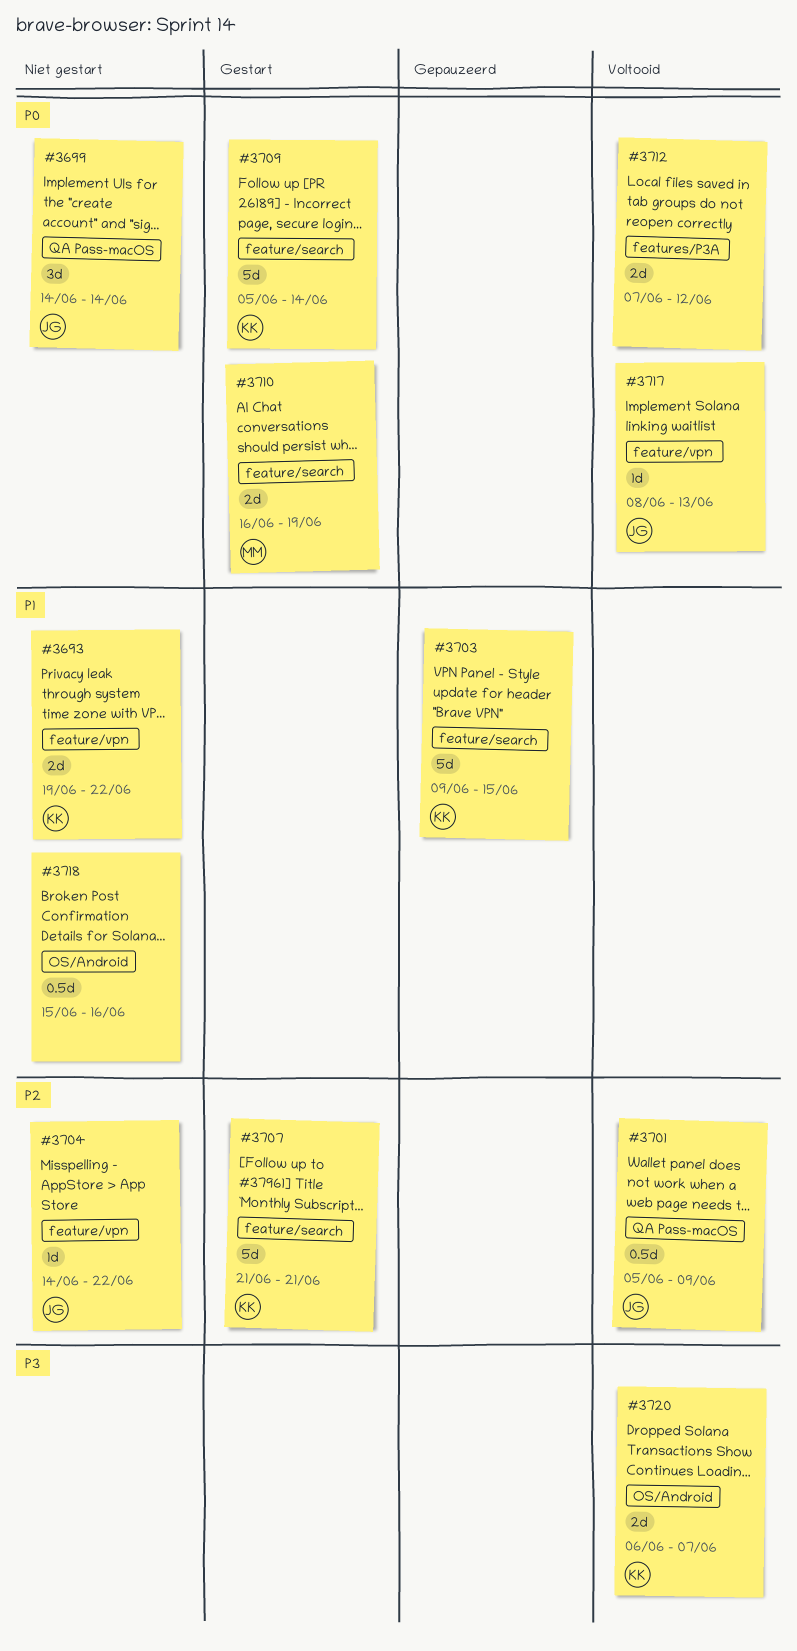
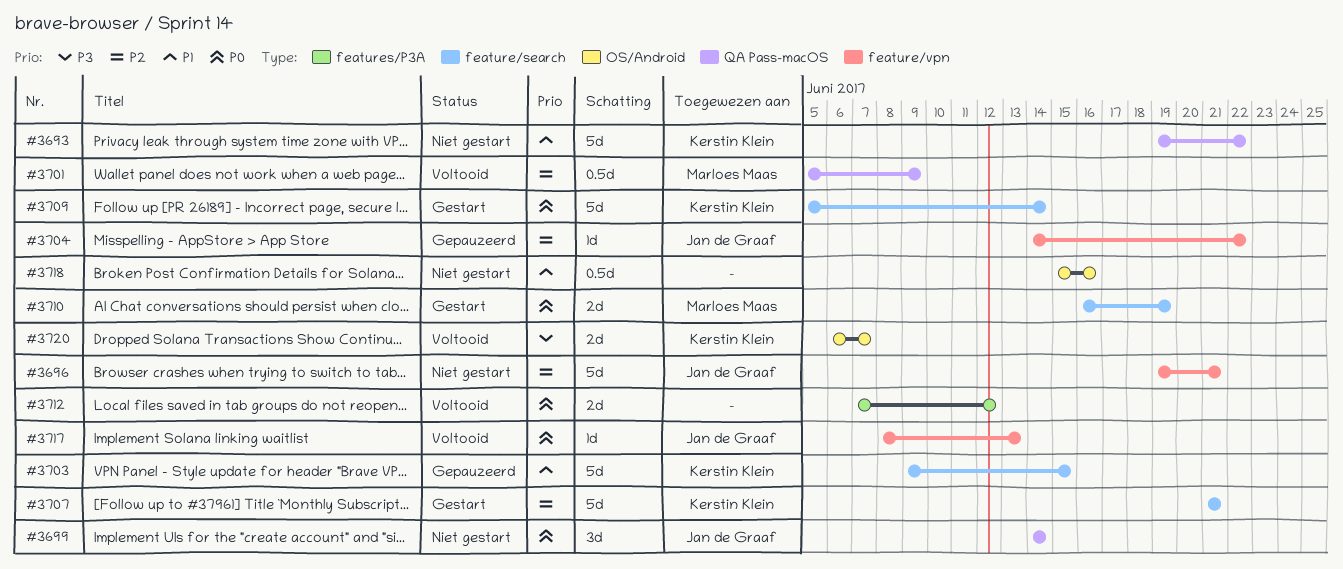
#3693, label: feature/vpn -> QA Pass-macOS
#3693, estimate: 2d -> 5d
#3696: none -> present
#3701, owner: Jan de Graaf -> Marloes Maas
#3704, status: Niet gestart -> Gepauzeerd

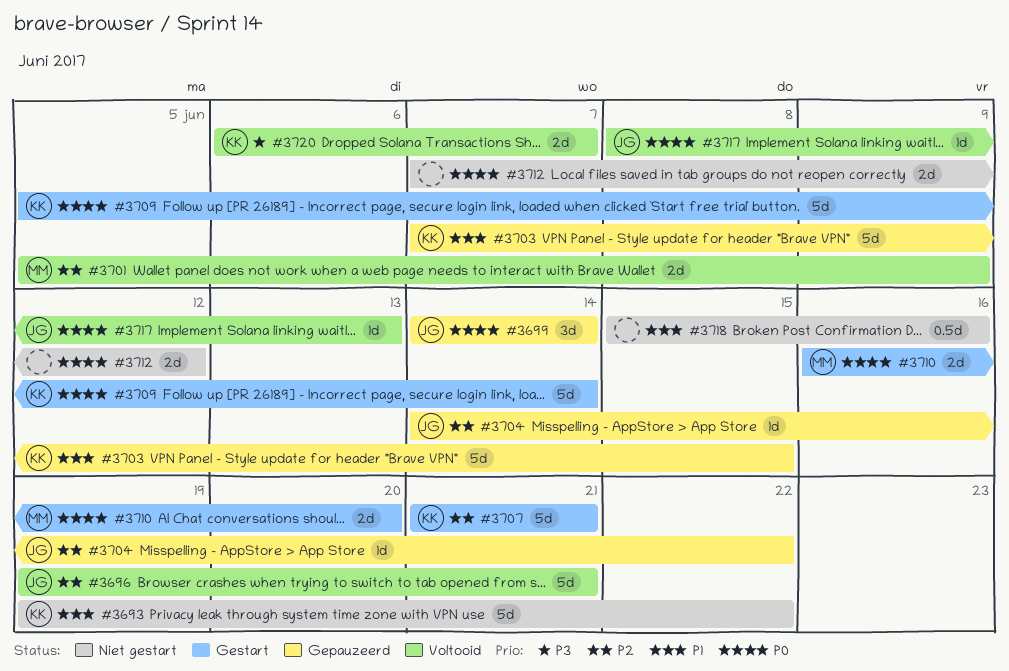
#3696, status: Niet gestart -> Voltooid
#3699, status: Niet gestart -> Gepauzeerd
#3701, estimate: 0.5d -> 2d
#3703, start: Jun 9 -> Jun 7
#3710, due: Jun 19 -> Jun 20
#3712, status: Voltooid -> Niet gestart

